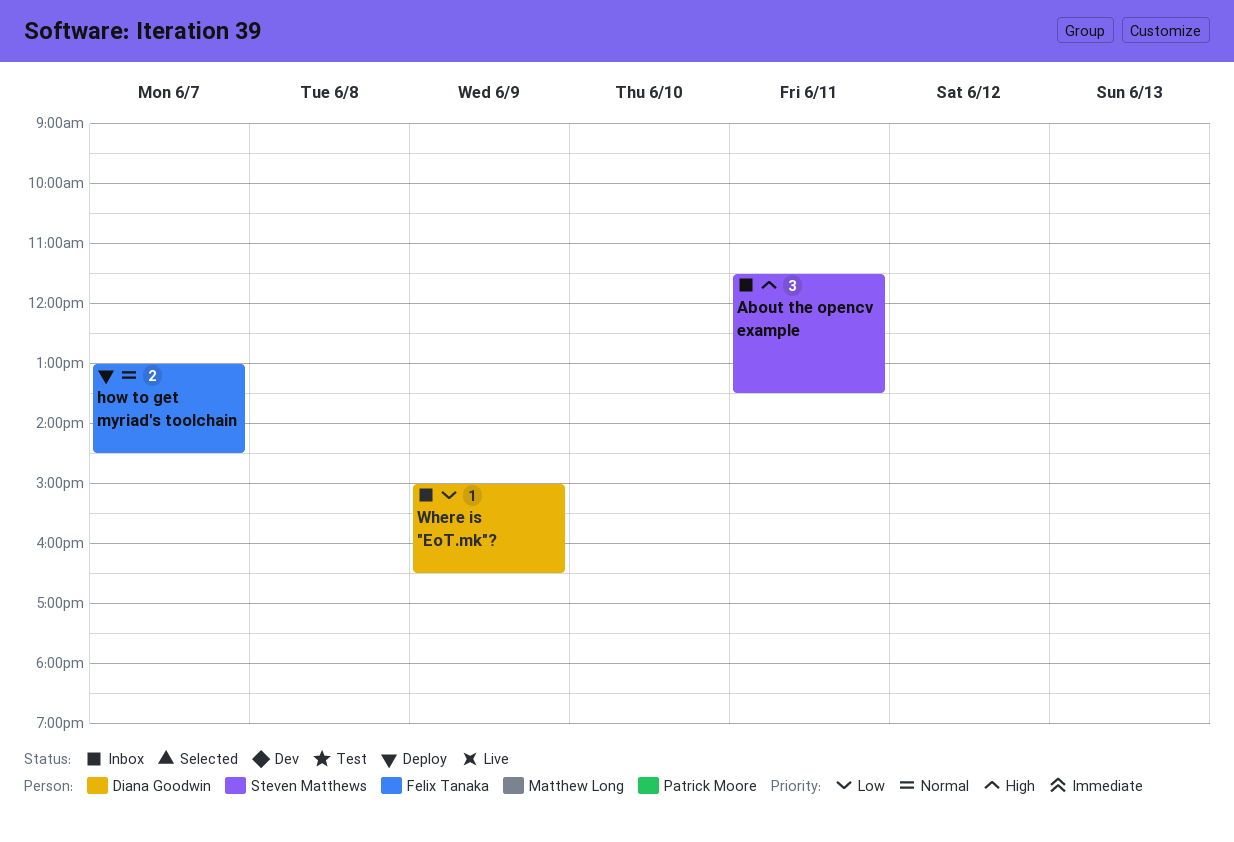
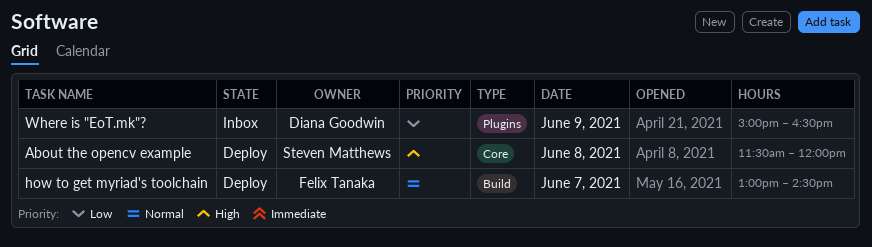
About the opencv example, status: Inbox -> Deploy
About the opencv example, day: Jun 11 -> Jun 8
About the opencv example, ends: 13:30 -> 12:00

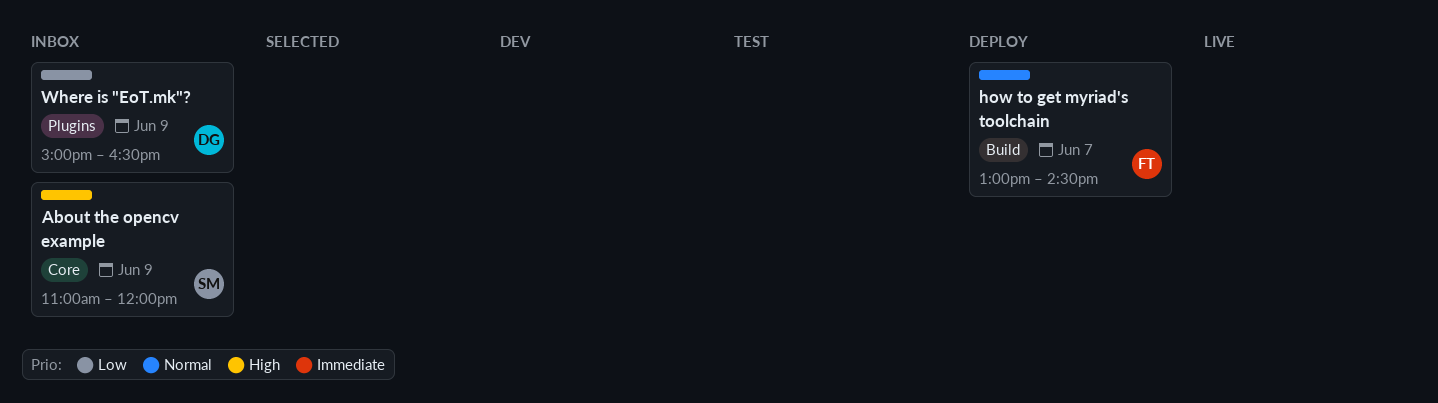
About the opencv example, status: Deploy -> Inbox
About the opencv example, day: Jun 8 -> Jun 9
About the opencv example, begins: 11:30 -> 11:00

